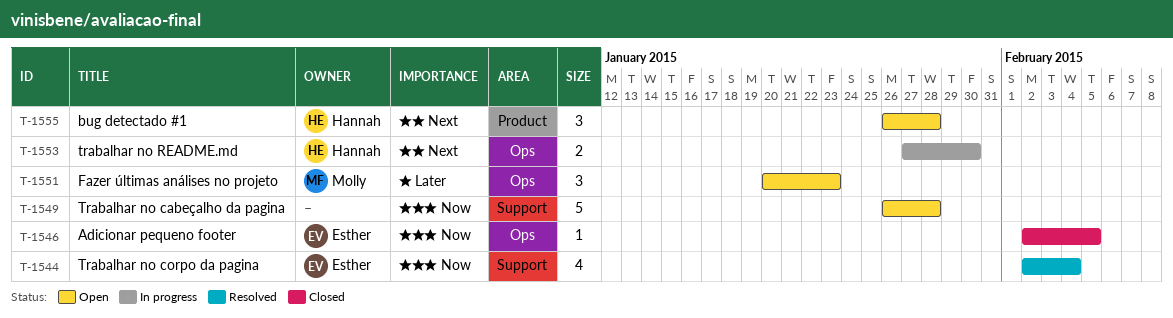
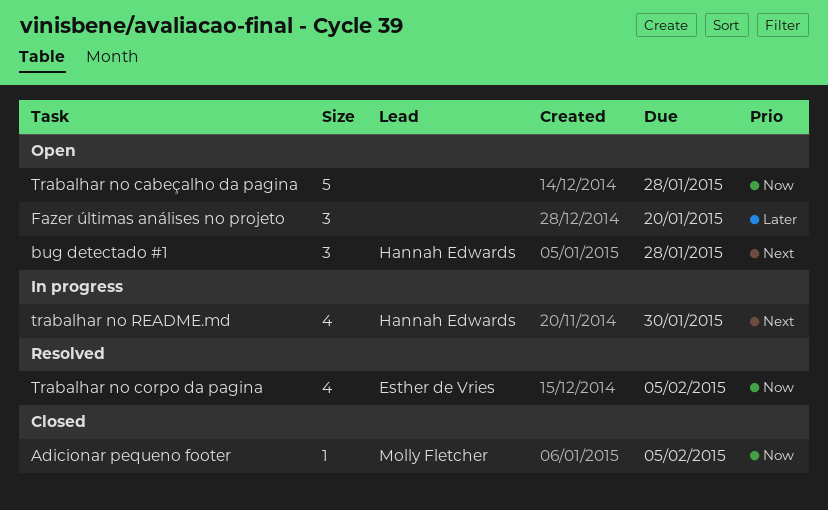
Adicionar pequeno footer, owner: Esther de Vries -> Molly Fletcher
Fazer últimas análises no projeto, owner: Molly Fletcher -> none
Fazer últimas análises no projeto, due: Jan 23 -> Jan 20
Trabalhar no corpo da pagina, due: Feb 4 -> Feb 5
trabalhar no README.md, estimate: 2 -> 4

